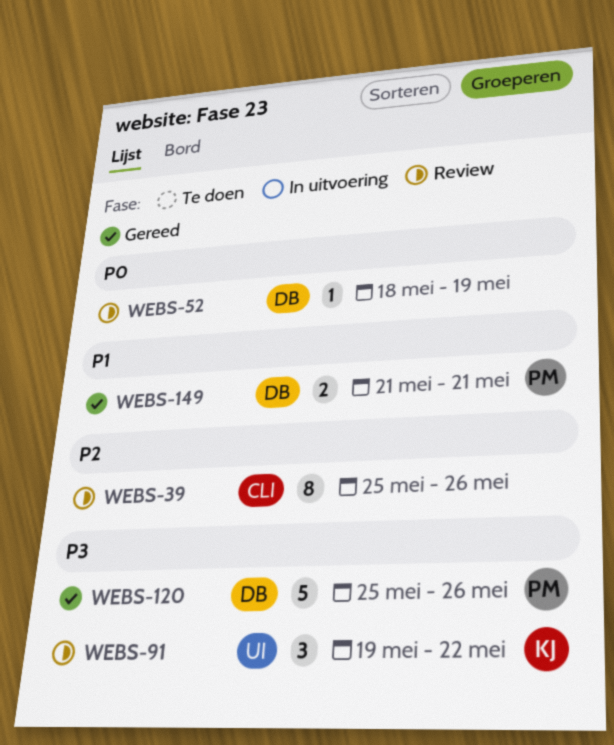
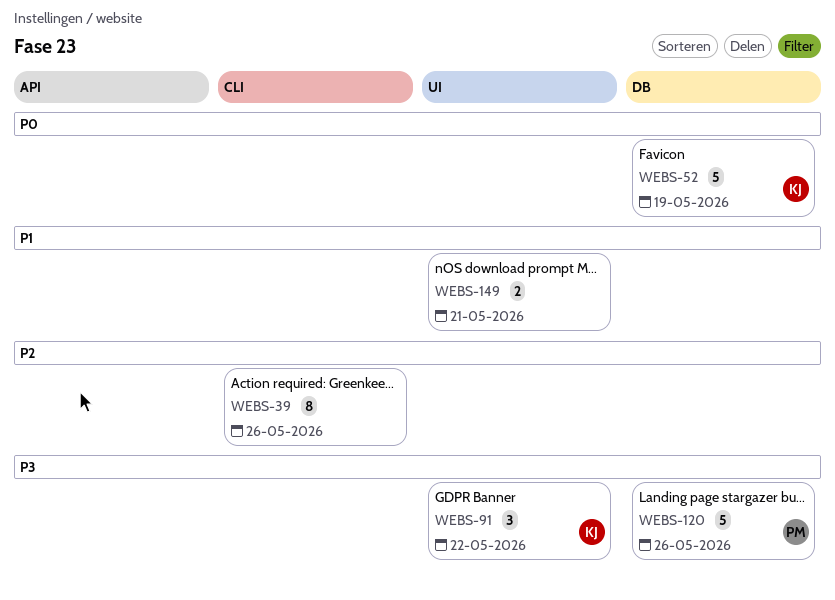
WEBS-52, owner: none -> KJ
WEBS-52, estimate: 1 -> 5
WEBS-149, owner: PM -> none
WEBS-149, label: DB -> UI

